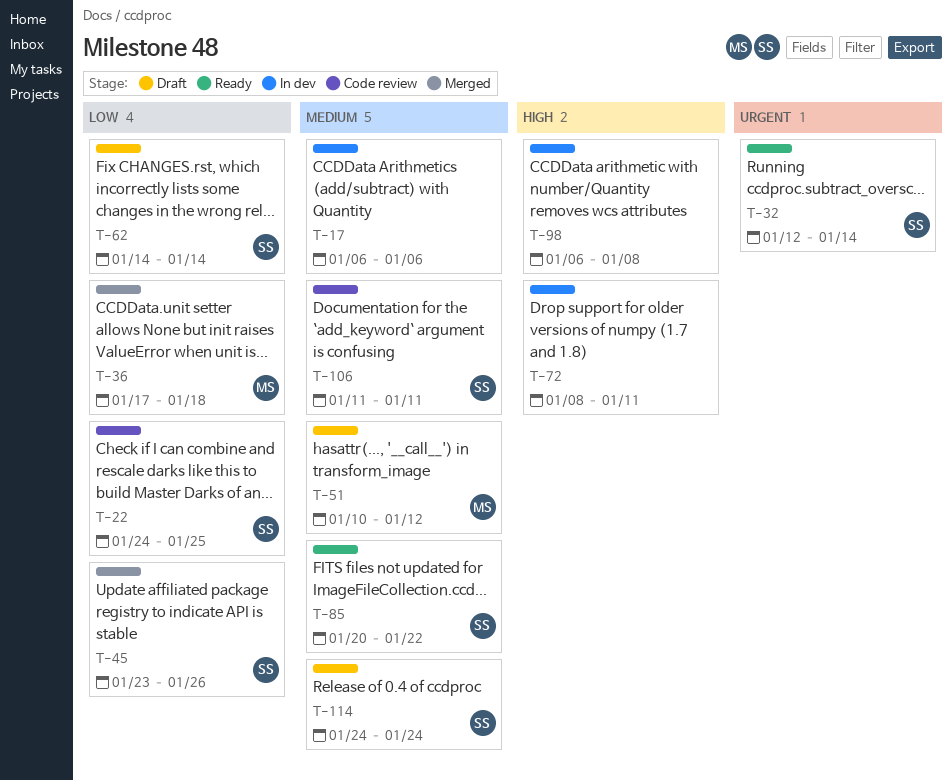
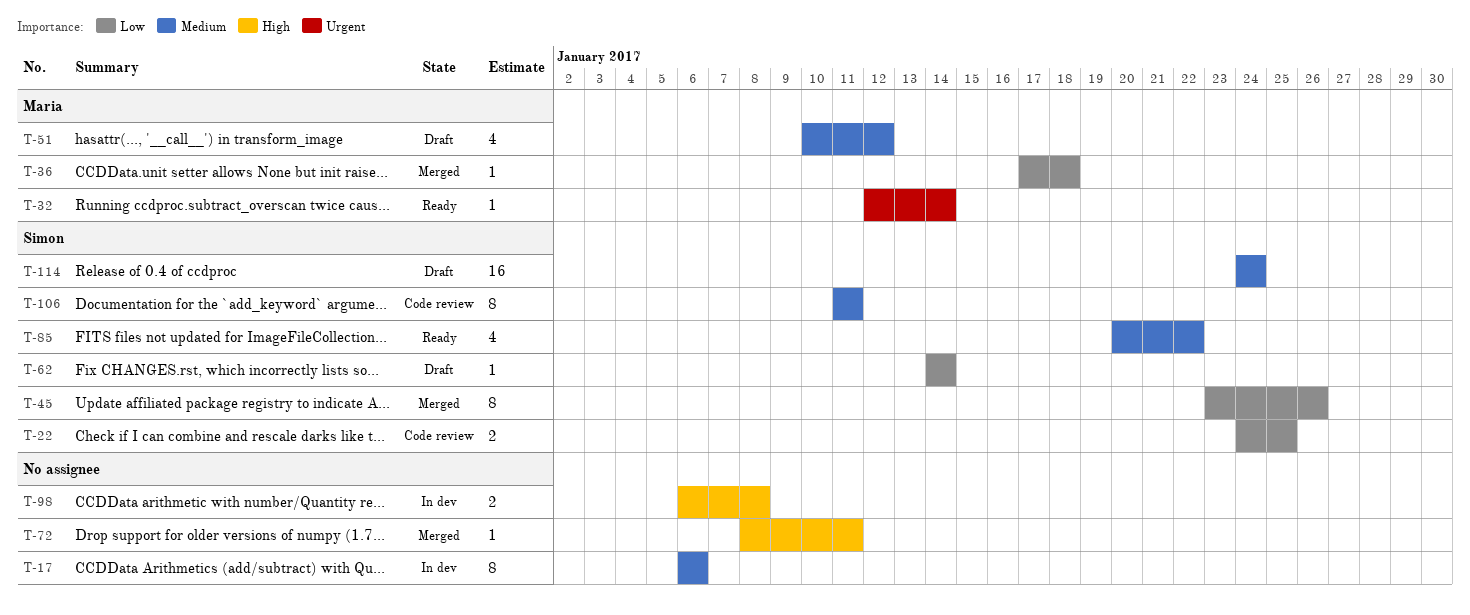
T-32, owner: Simon -> Maria
T-72, status: In dev -> Merged

